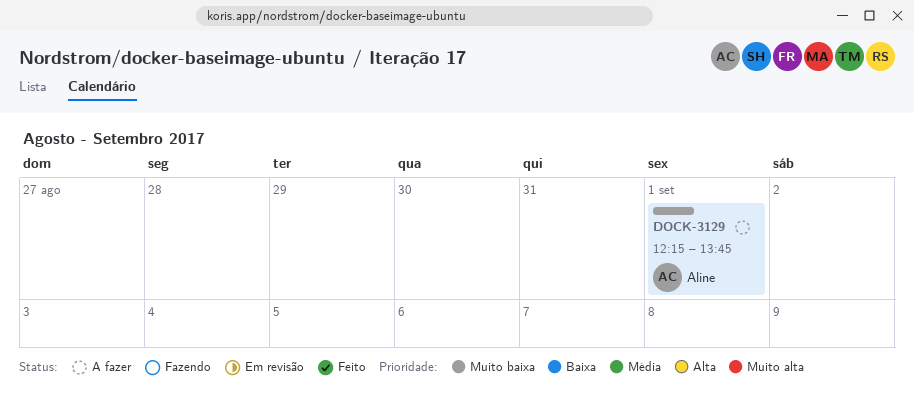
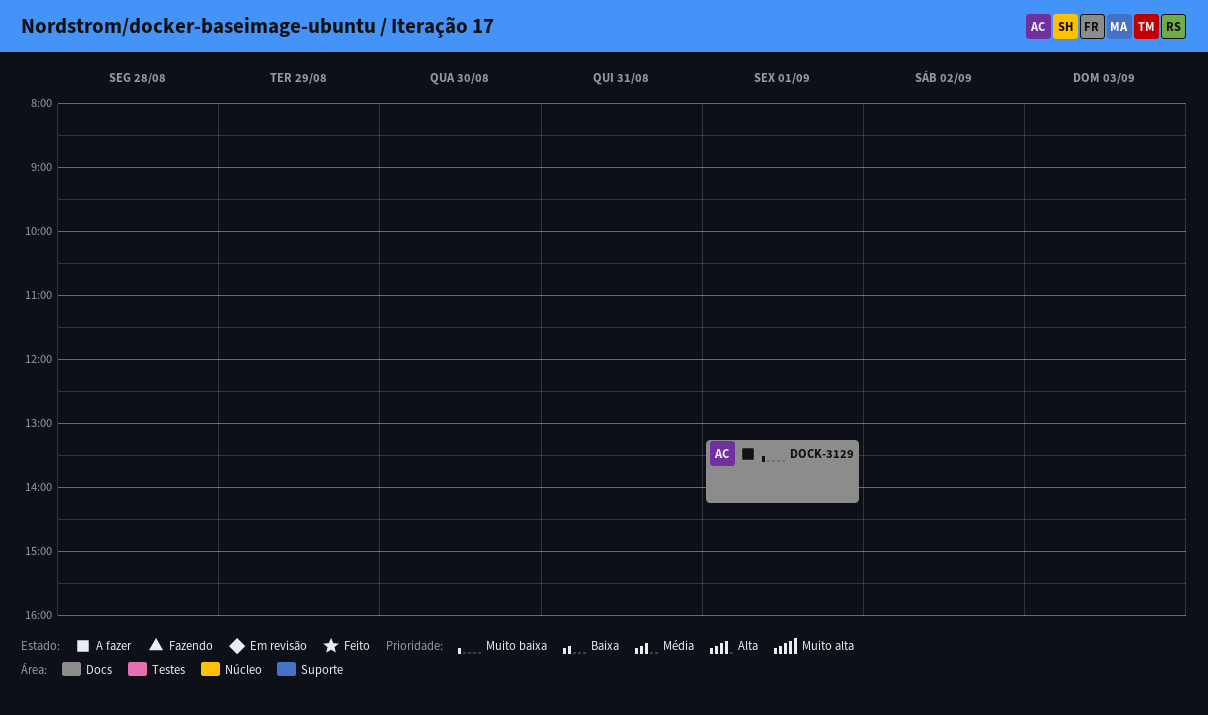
DOCK-3129, begins: 12:15 -> 13:15
DOCK-3129, ends: 13:45 -> 14:15

